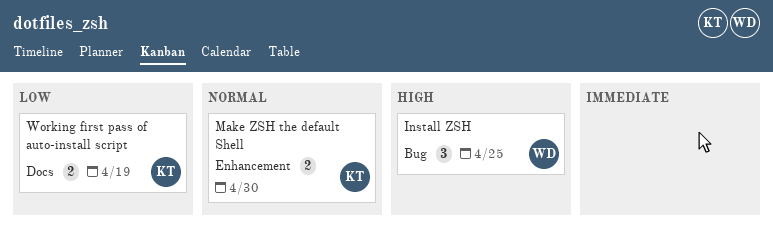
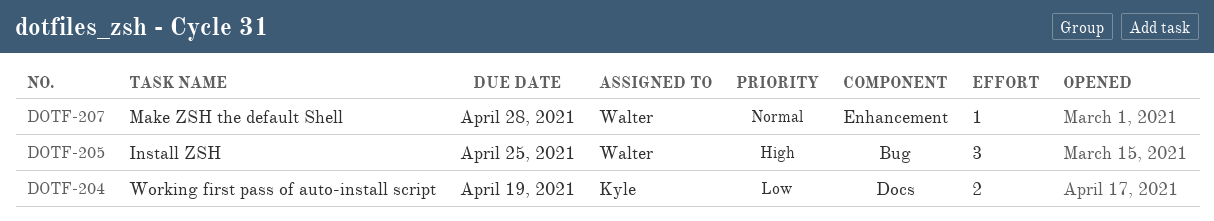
Make ZSH the default Shell, owner: Kyle -> Walter
Make ZSH the default Shell, estimate: 2 -> 1
Make ZSH the default Shell, due: Apr 30 -> Apr 28

